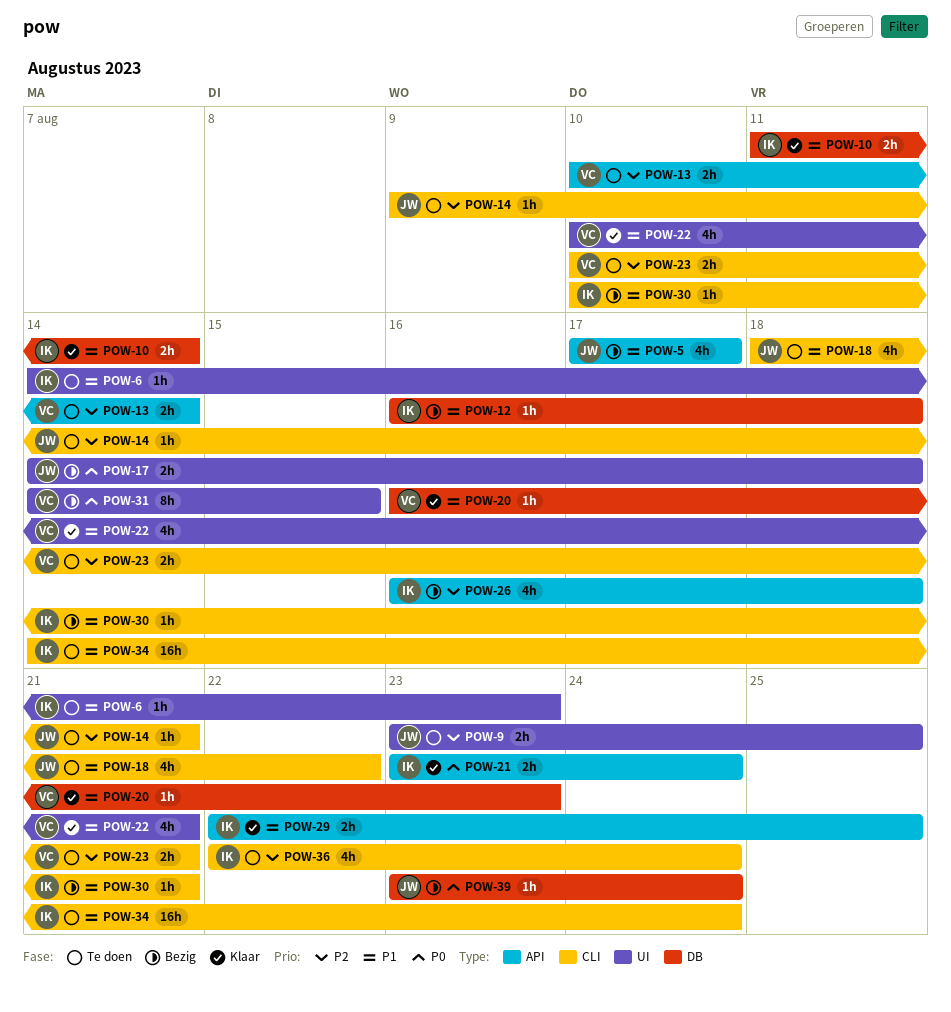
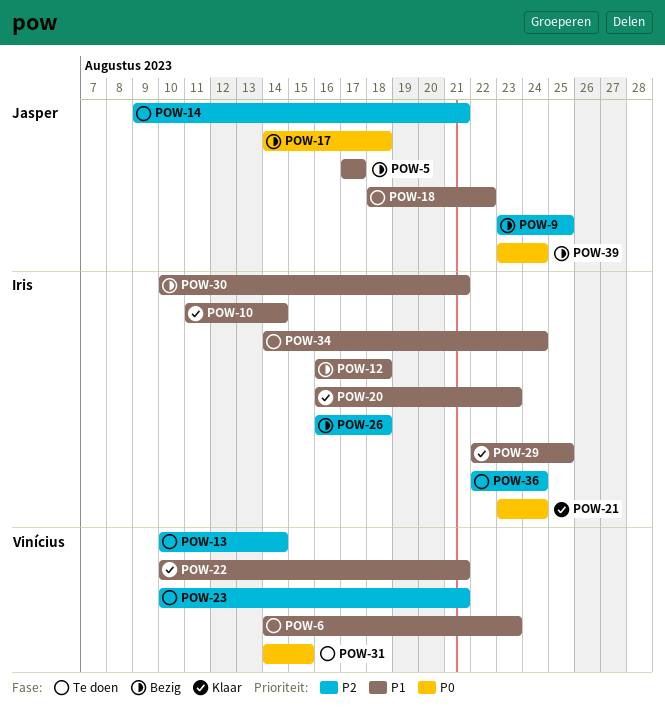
POW-6, owner: Iris -> Vinícius
POW-9, status: Te doen -> Bezig
POW-20, owner: Vinícius -> Iris
POW-31, status: Bezig -> Te doen

